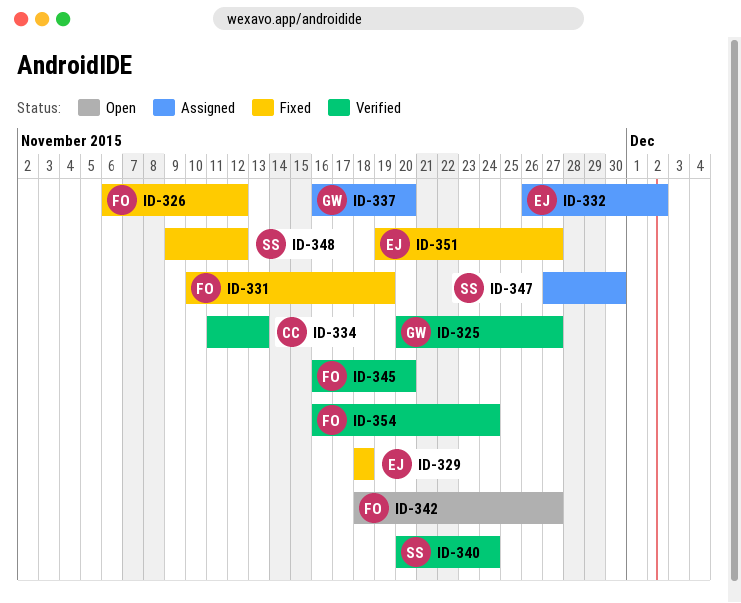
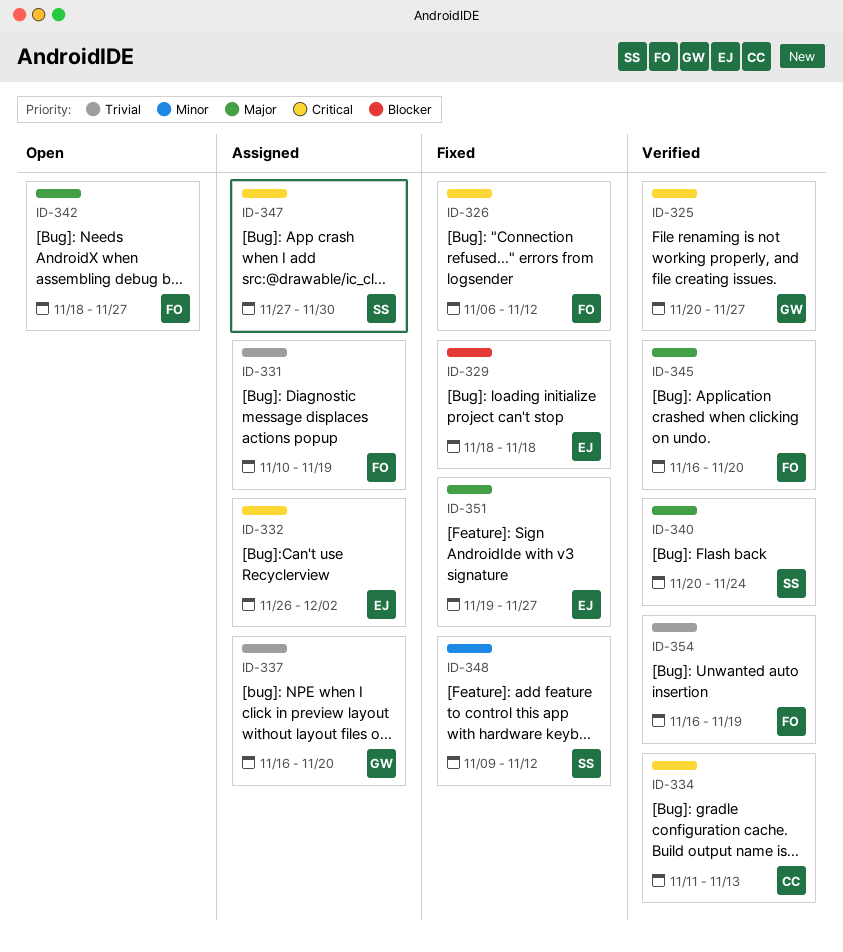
ID-331, status: Fixed -> Assigned
ID-354, due: Nov 24 -> Nov 19

